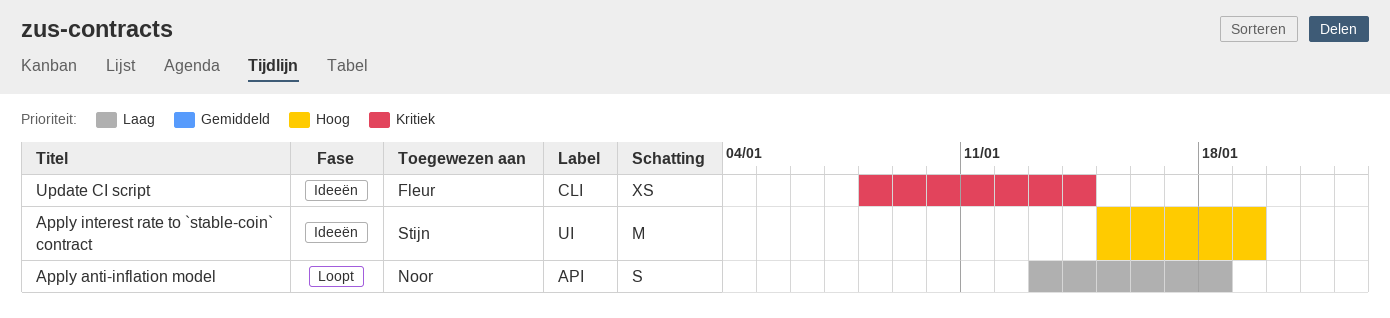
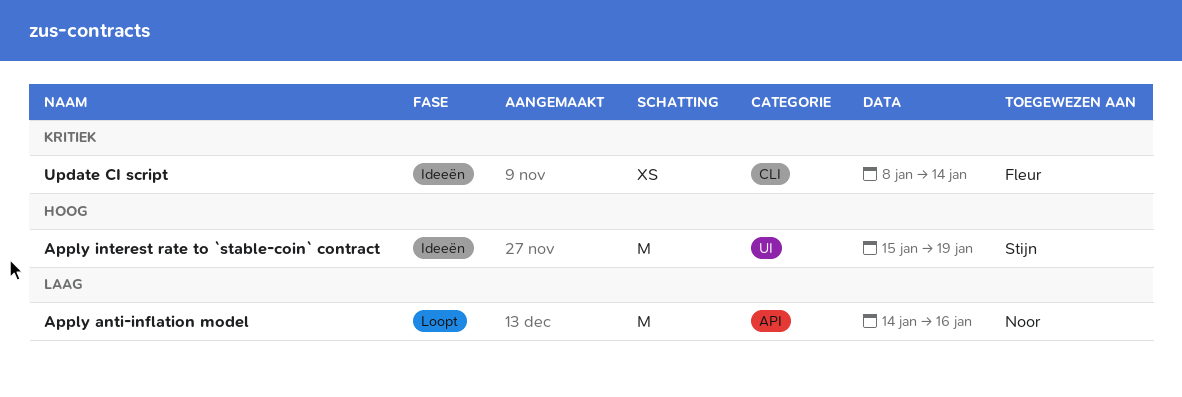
Apply anti-inflation model, estimate: S -> M
Apply anti-inflation model, start: Jan 13 -> Jan 14
Apply anti-inflation model, due: Jan 18 -> Jan 16

